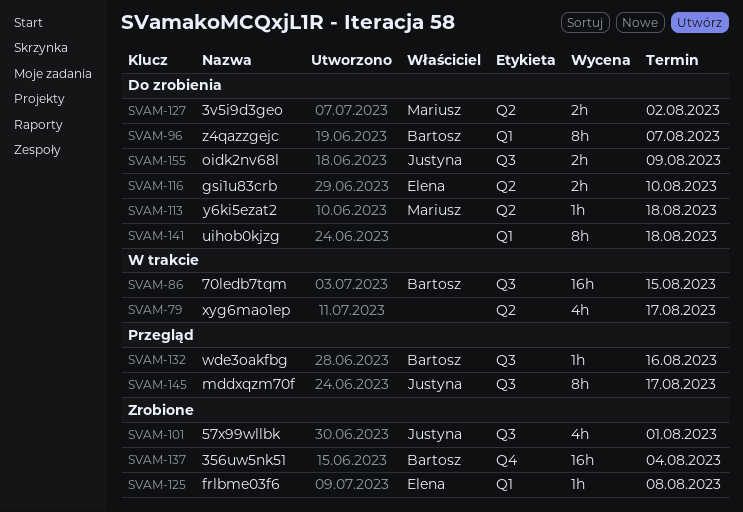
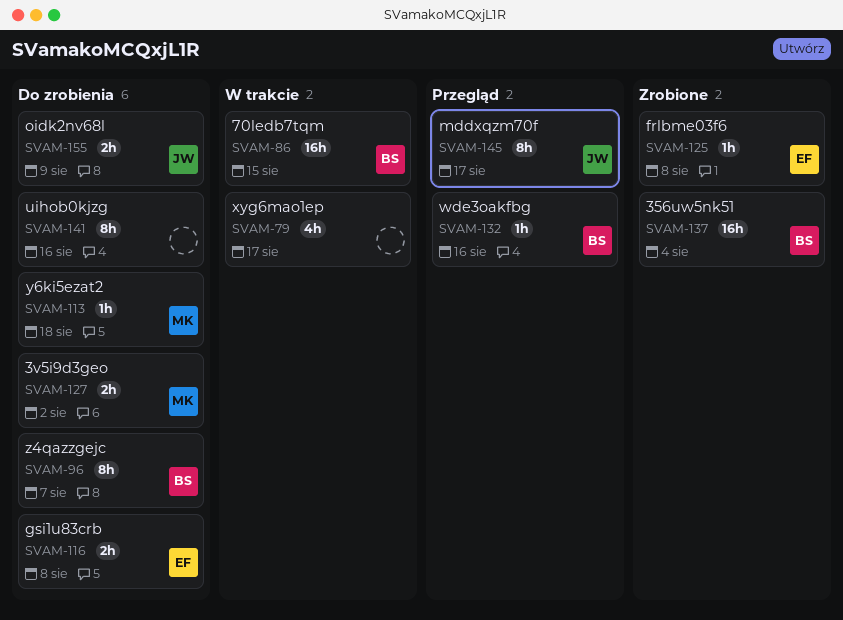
SVAM-101: present -> none
SVAM-116, due: Aug 10 -> Aug 8
SVAM-141, due: Aug 18 -> Aug 16

